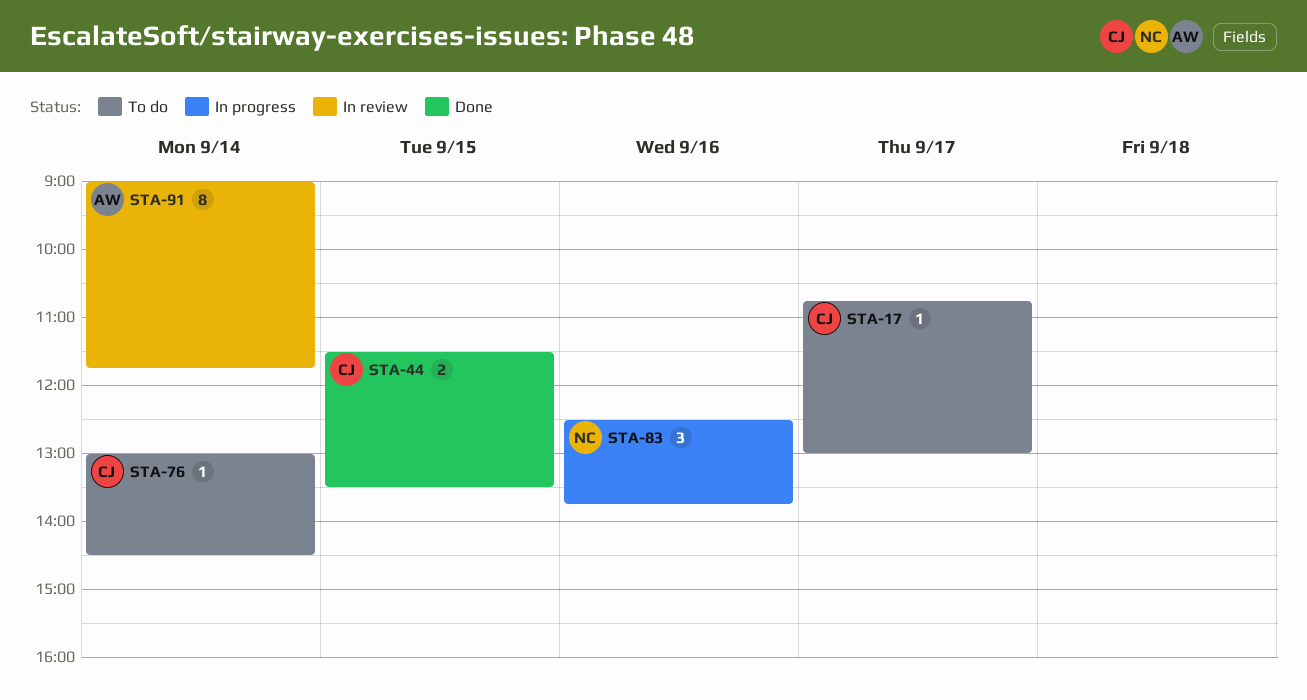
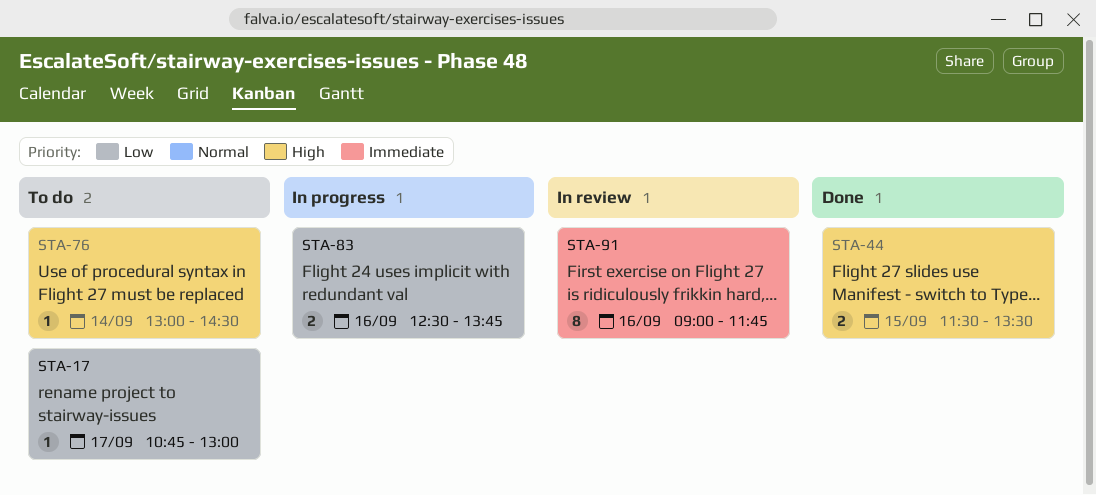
STA-83, estimate: 3 -> 2
STA-91, day: Sep 14 -> Sep 16

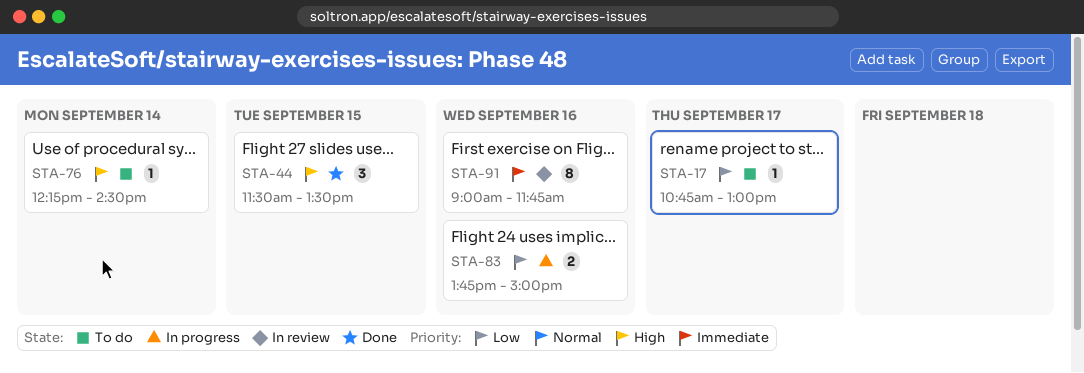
STA-44, estimate: 2 -> 3
STA-76, begins: 13:00 -> 12:15
STA-83, begins: 12:30 -> 13:45
STA-83, ends: 13:45 -> 15:00

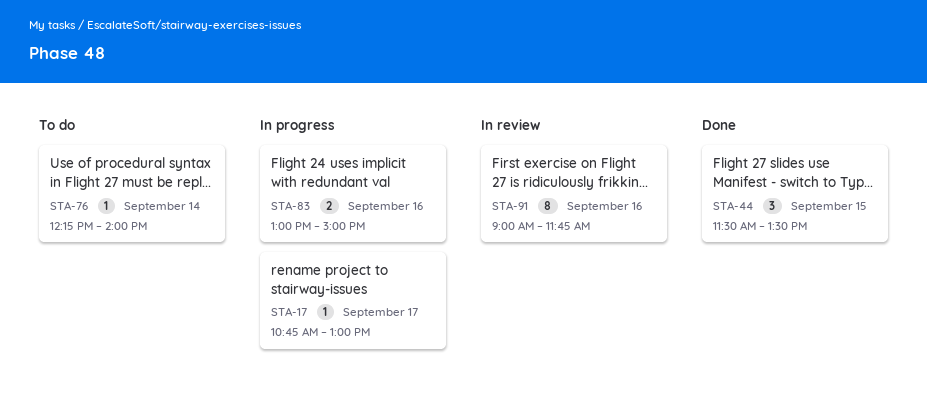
STA-17, status: To do -> In progress
STA-76, ends: 14:30 -> 14:00
STA-83, begins: 13:45 -> 13:00

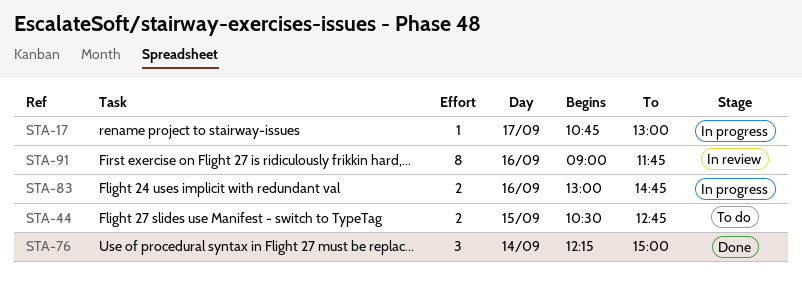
STA-44, status: Done -> To do
STA-44, estimate: 3 -> 2
STA-44, begins: 11:30 -> 10:30
STA-44, ends: 13:30 -> 12:45
STA-76, status: To do -> Done
STA-76, estimate: 1 -> 3
STA-76, ends: 14:00 -> 15:00
STA-83, ends: 15:00 -> 14:45

